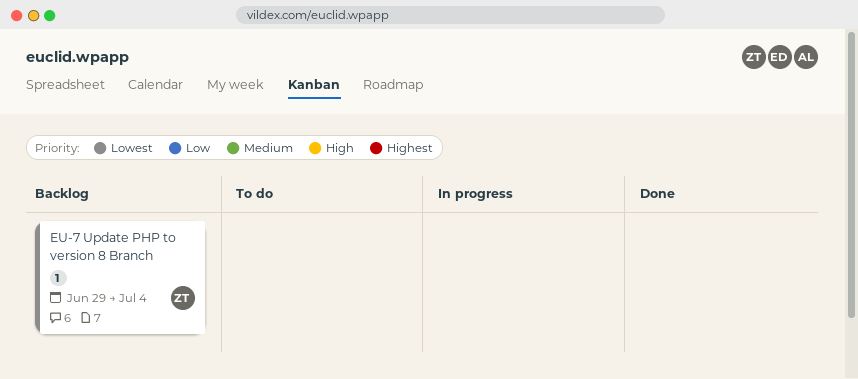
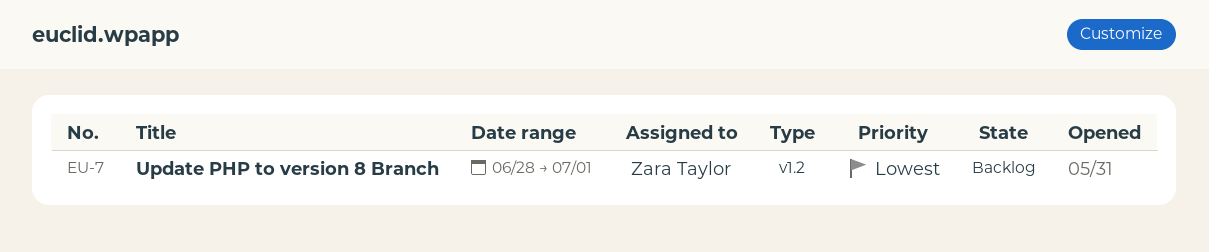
EU-7, start: Jun 29 -> Jun 28
EU-7, due: Jul 4 -> Jul 1

